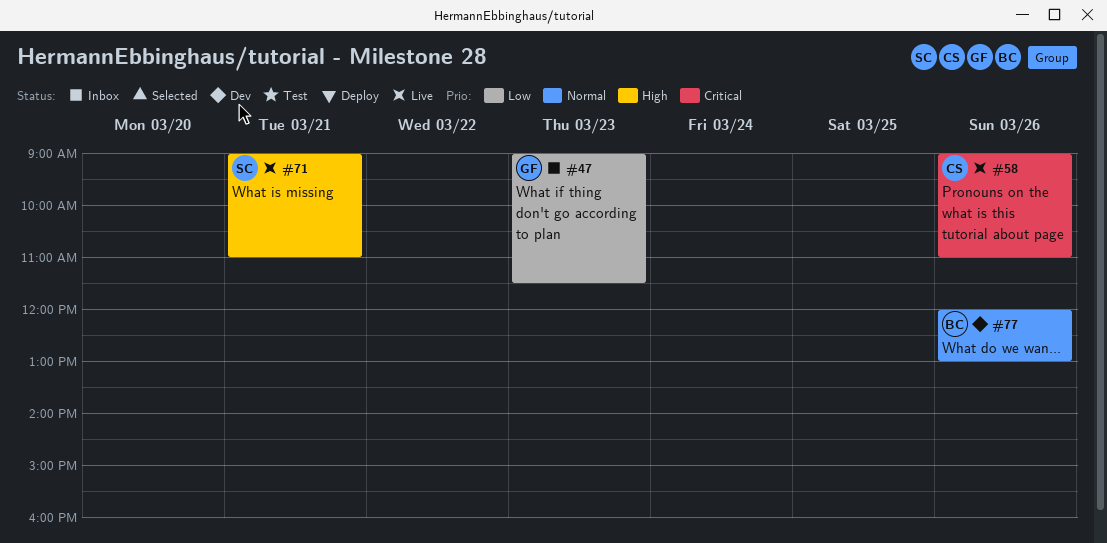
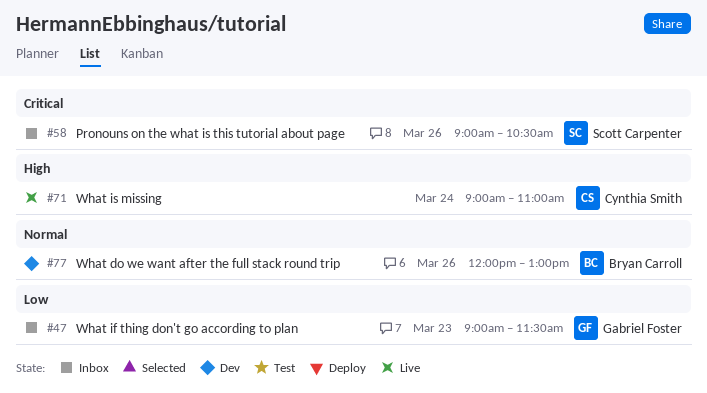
#58, status: Live -> Inbox
#58, owner: Cynthia Smith -> Scott Carpenter
#58, ends: 11:00 -> 10:30
#71, owner: Scott Carpenter -> Cynthia Smith
#71, day: Mar 21 -> Mar 24

